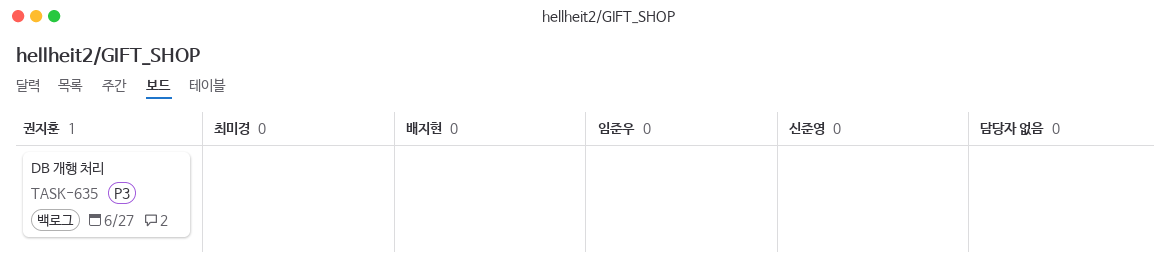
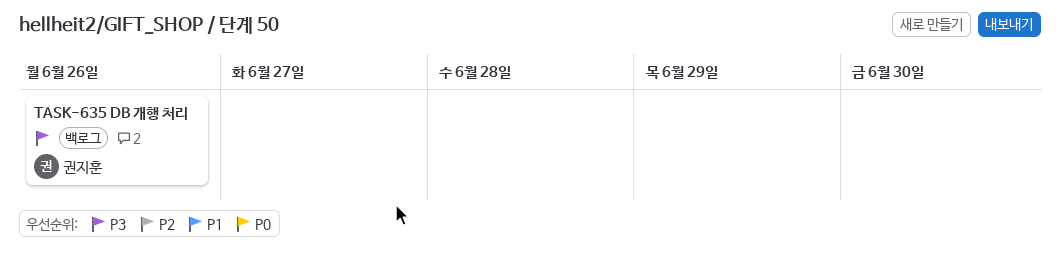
TASK-635, due: Jun 27 -> Jun 26

